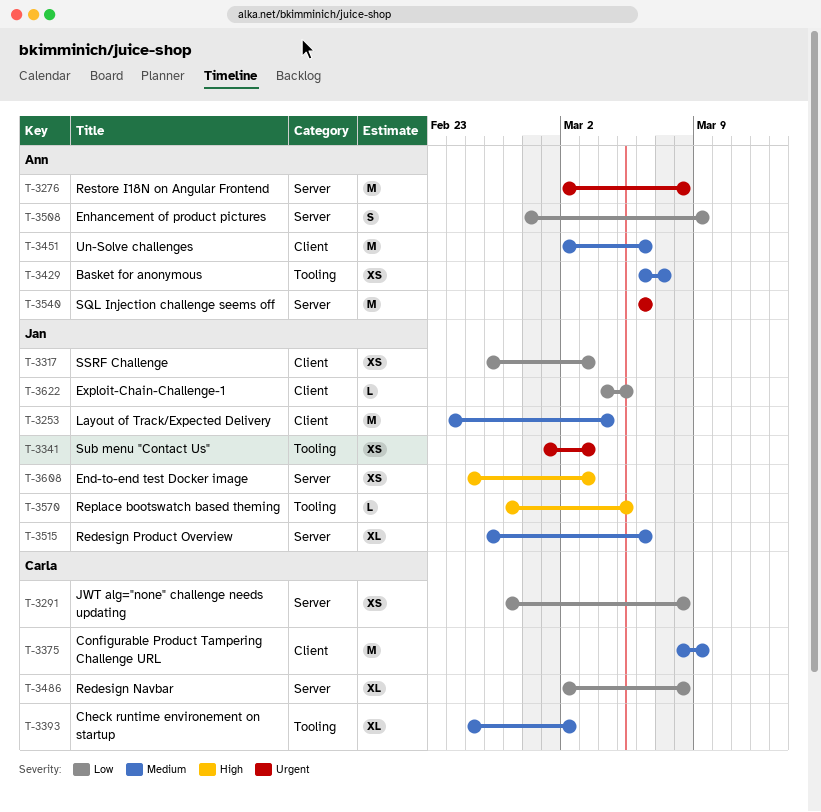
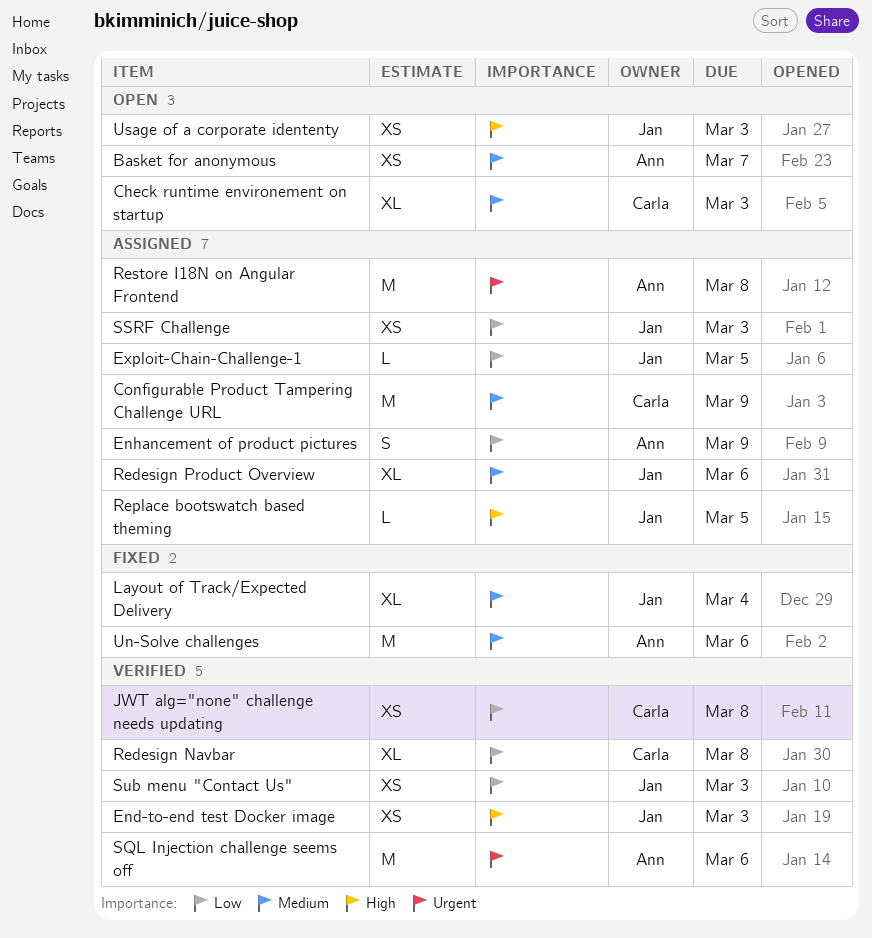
Check runtime environement on startup, due: Mar 2 -> Mar 3
Layout of Track/Expected Delivery, estimate: M -> XL
Sub menu "Contact Us", priority: Urgent -> Low
Usage of a corporate idententy: none -> present

